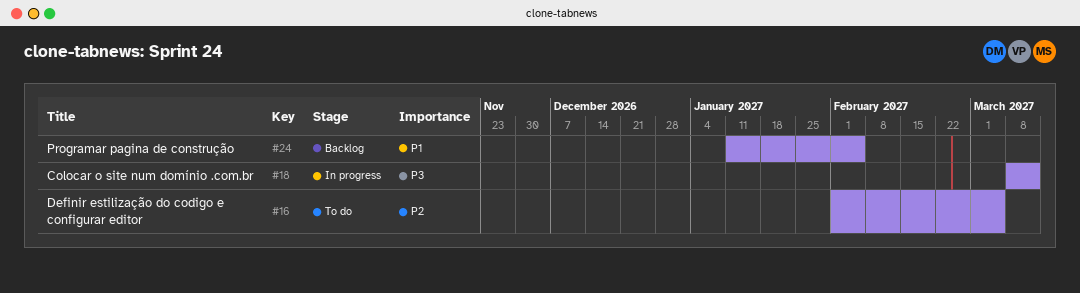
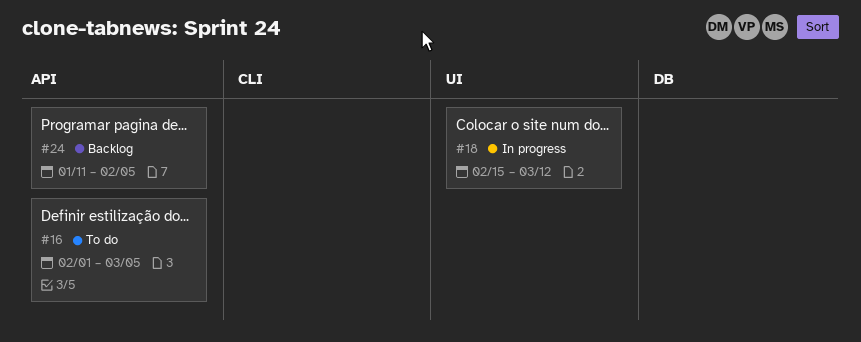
#18, start: Mar 8 -> Feb 15

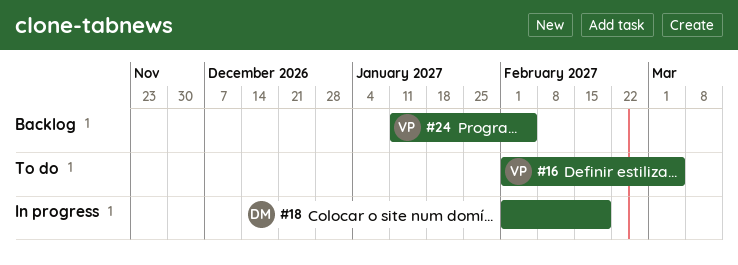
#18, start: Feb 15 -> Feb 1
#18, due: Mar 12 -> Feb 19

